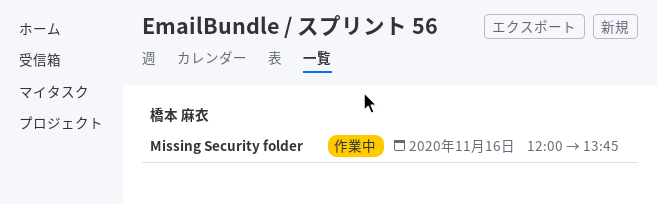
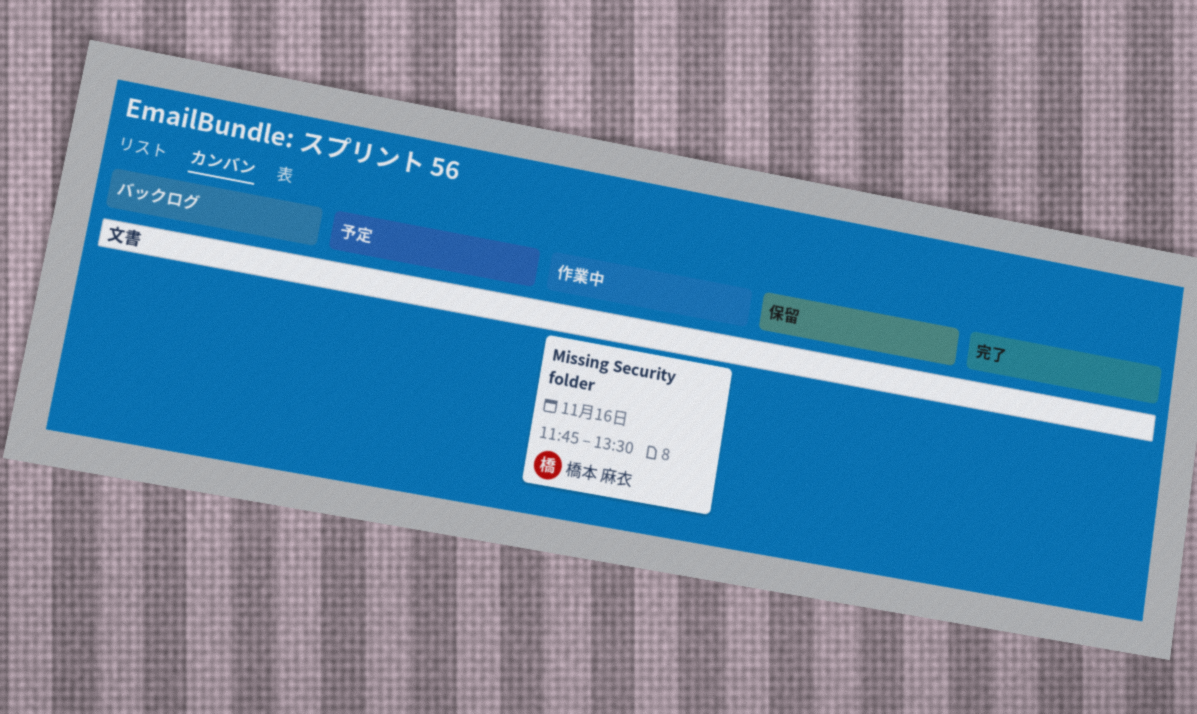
Missing Security folder, begins: 12:00 -> 11:45
Missing Security folder, ends: 13:45 -> 13:30

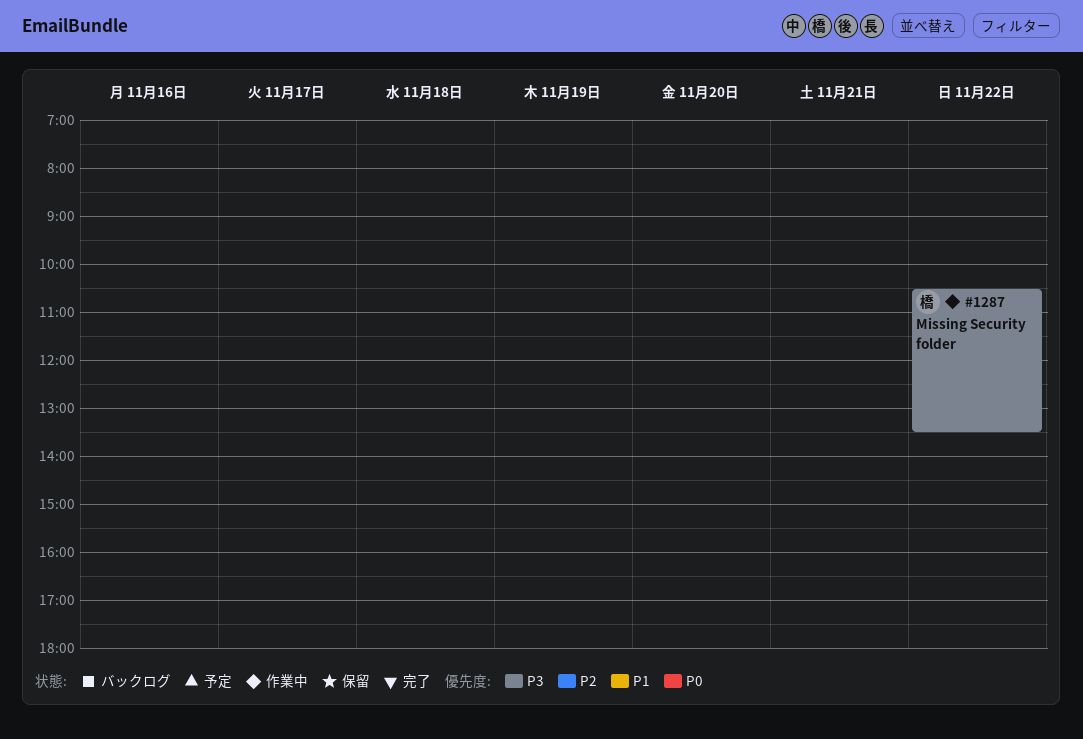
Missing Security folder, day: Nov 16 -> Nov 22
Missing Security folder, begins: 11:45 -> 10:30

